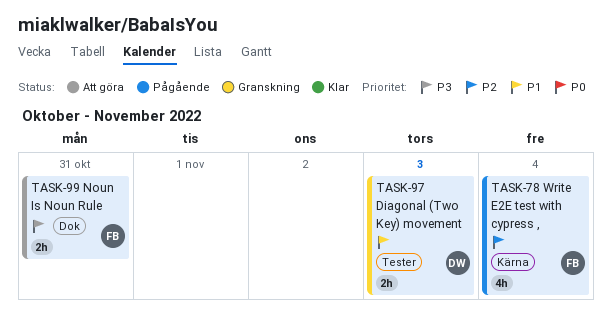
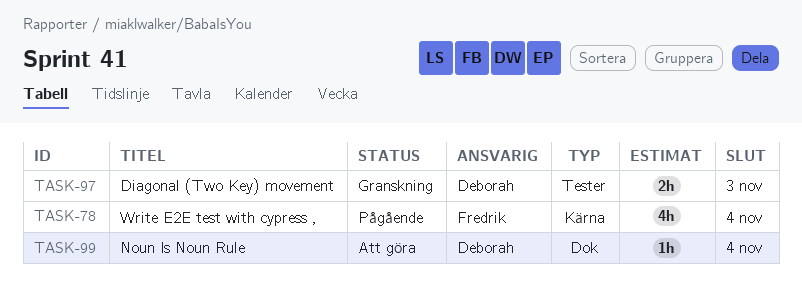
TASK-99, owner: Fredrik -> Deborah
TASK-99, estimate: 2h -> 1h
TASK-99, due: Oct 31 -> Nov 4

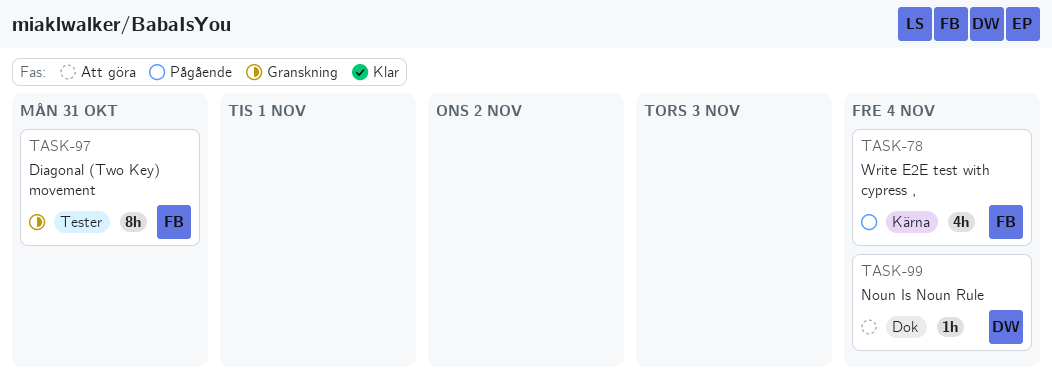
TASK-97, owner: Deborah -> Fredrik
TASK-97, estimate: 2h -> 8h
TASK-97, due: Nov 3 -> Oct 31

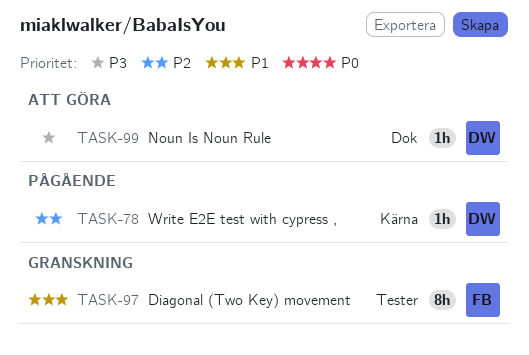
TASK-78, owner: FB -> DW
TASK-78, estimate: 4h -> 1h

